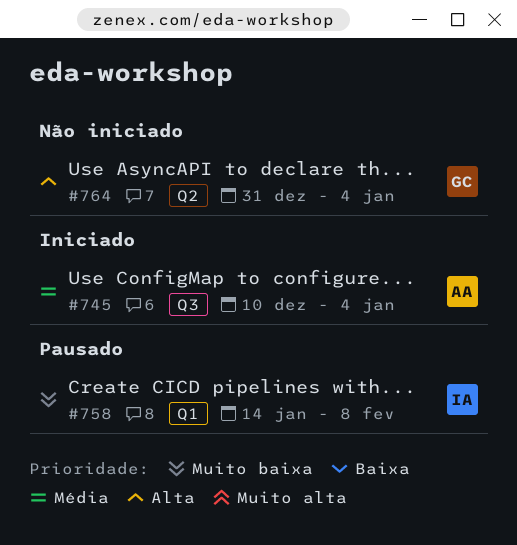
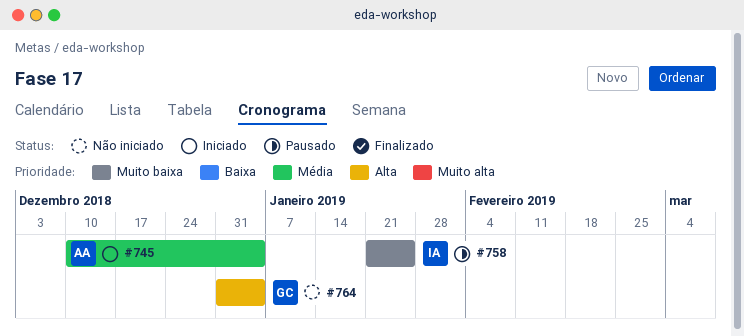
#758, start: Jan 14 -> Jan 21
#758, due: Feb 8 -> Jan 25

